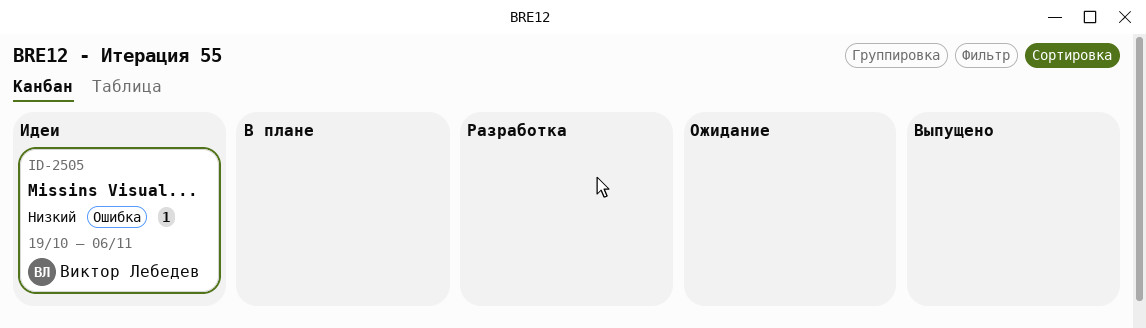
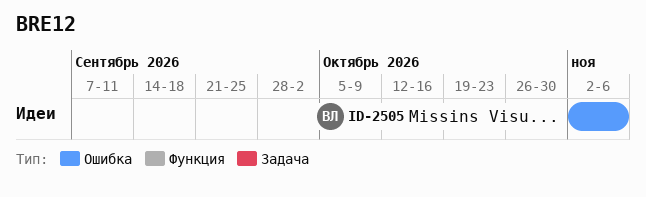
ID-2505, start: Oct 19 -> Nov 2

